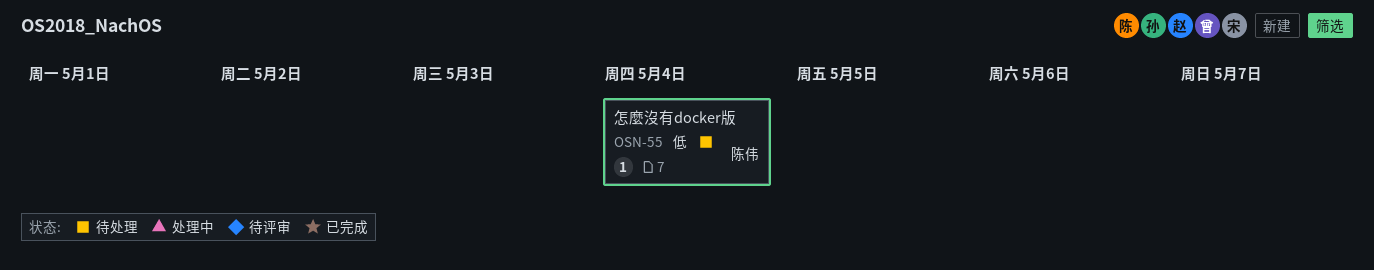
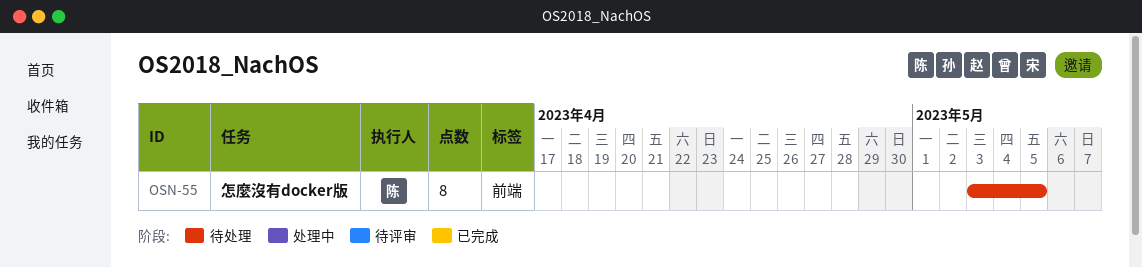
OSN-55, estimate: 1 -> 8
OSN-55, due: May 4 -> May 5

